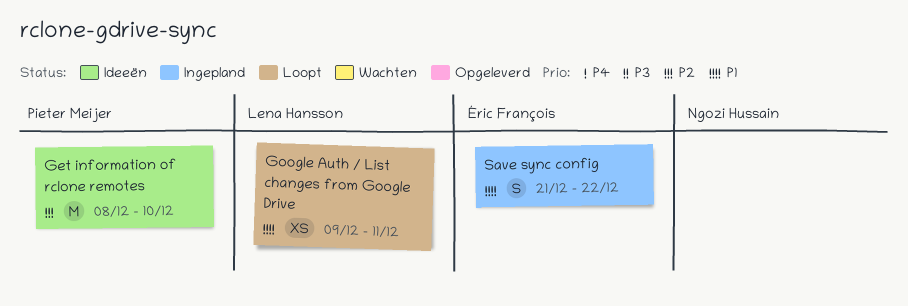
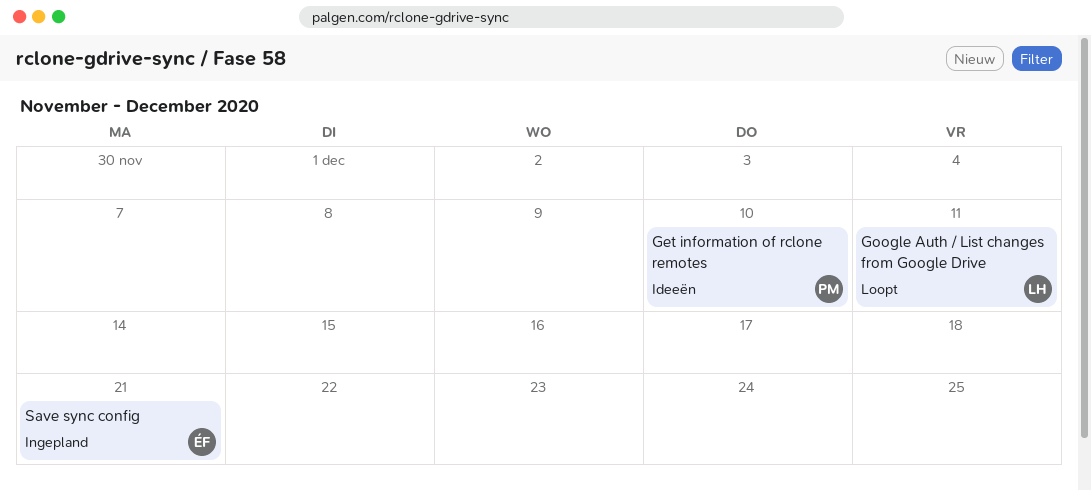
Save sync config, due: Dec 22 -> Dec 21

